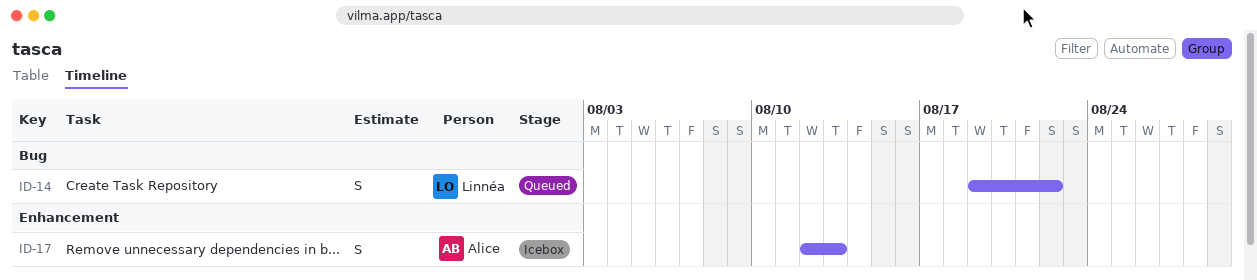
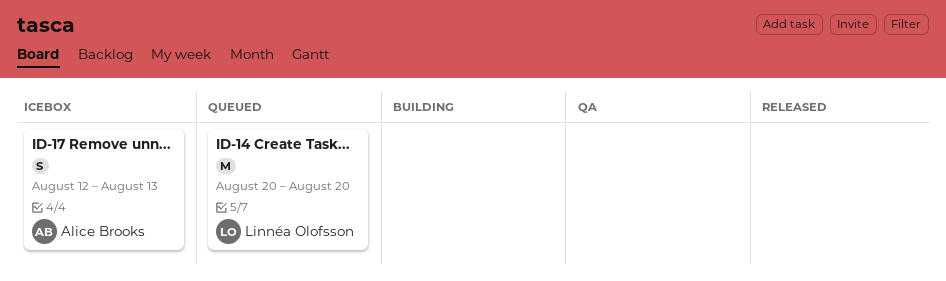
ID-14, estimate: S -> M
ID-14, start: Aug 19 -> Aug 20
ID-14, due: Aug 22 -> Aug 20

